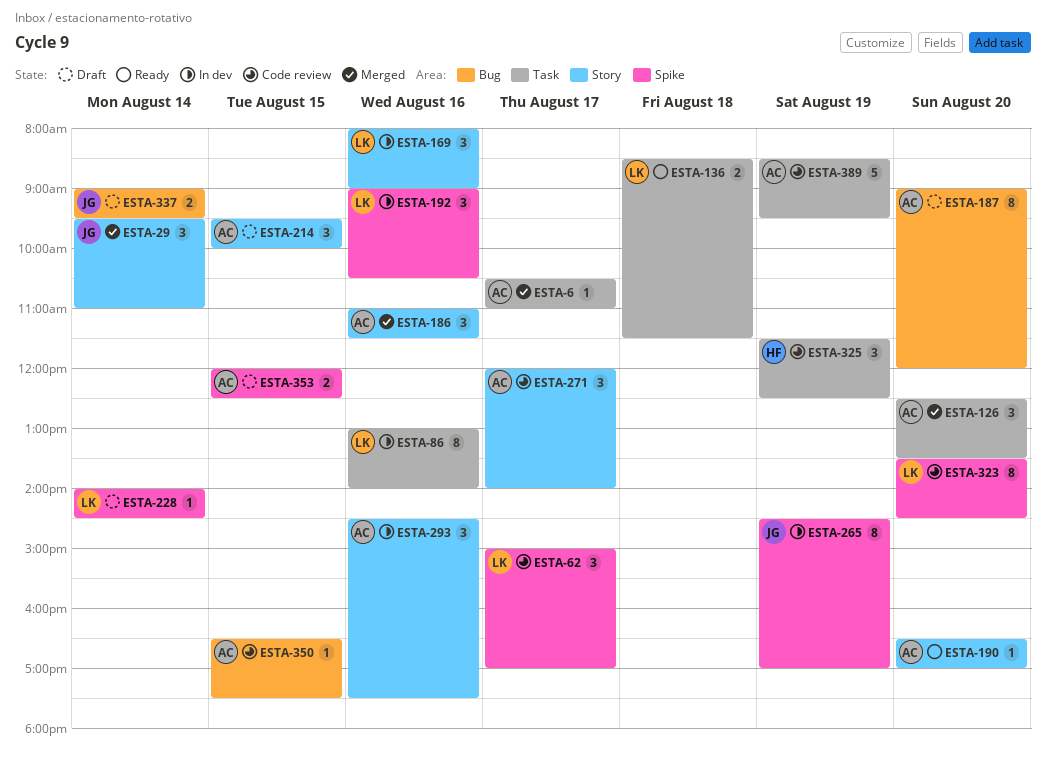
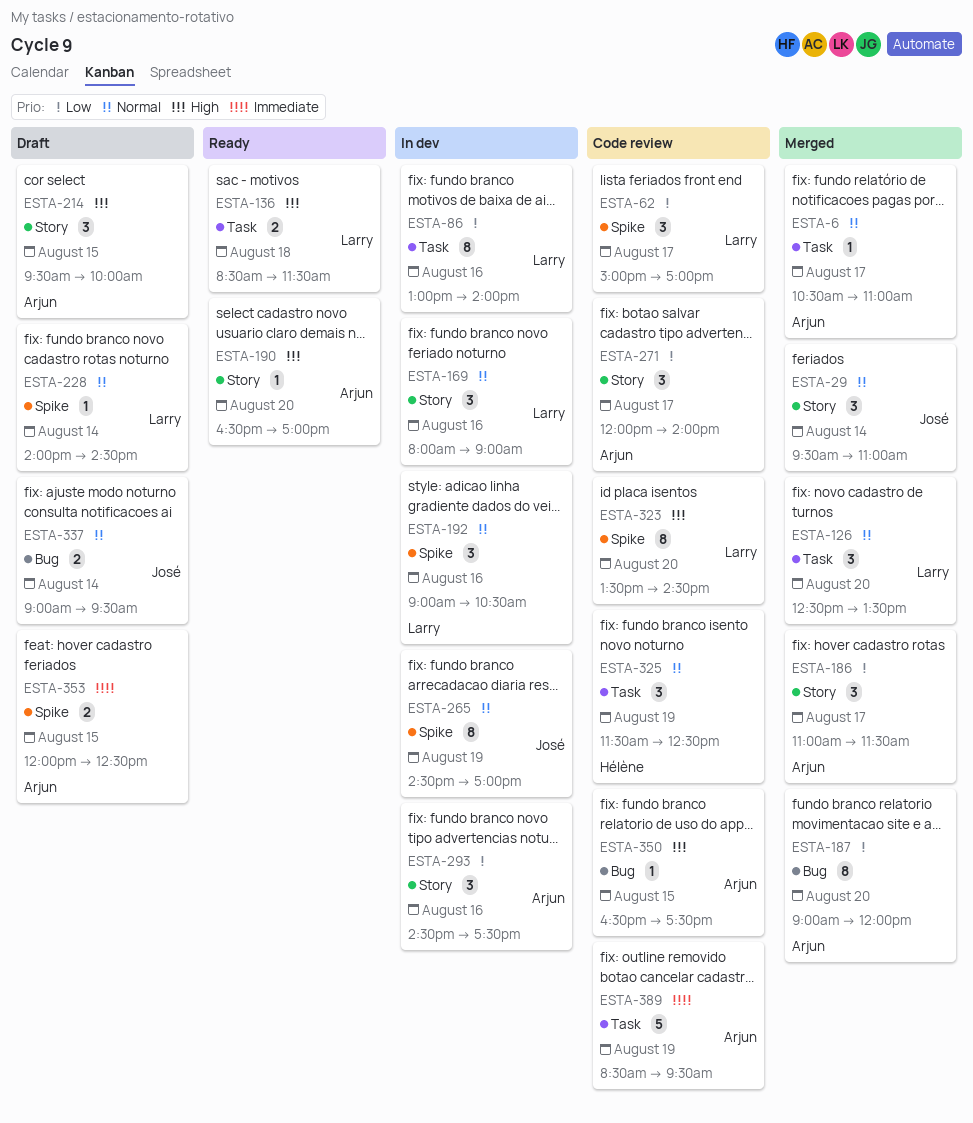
ESTA-126, owner: Arjun -> Larry
ESTA-186, day: Aug 16 -> Aug 17
ESTA-187, status: Draft -> Merged

